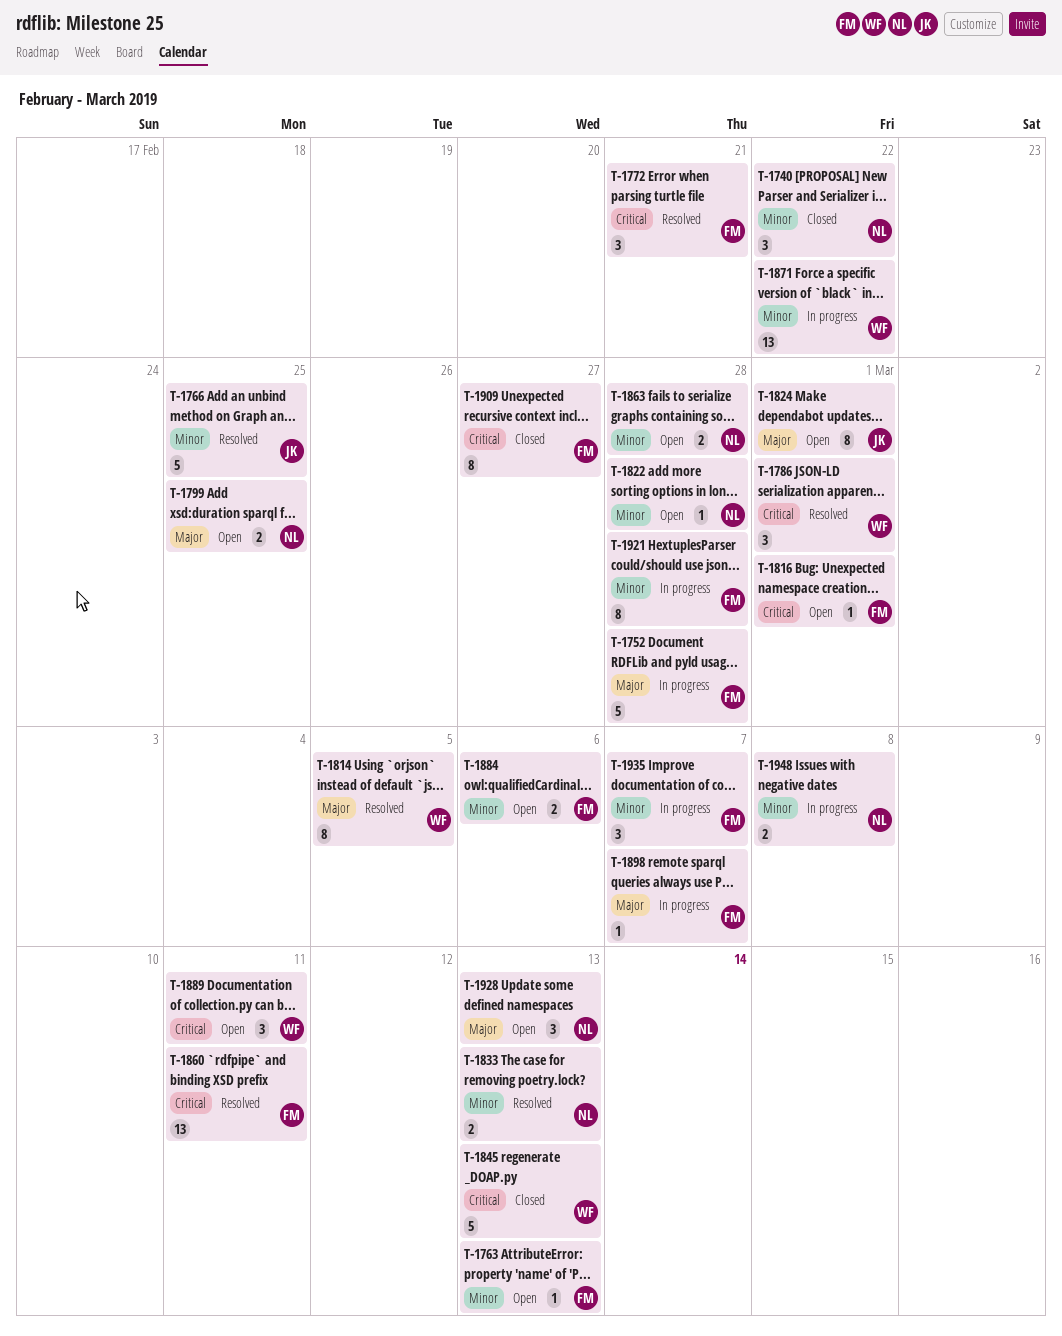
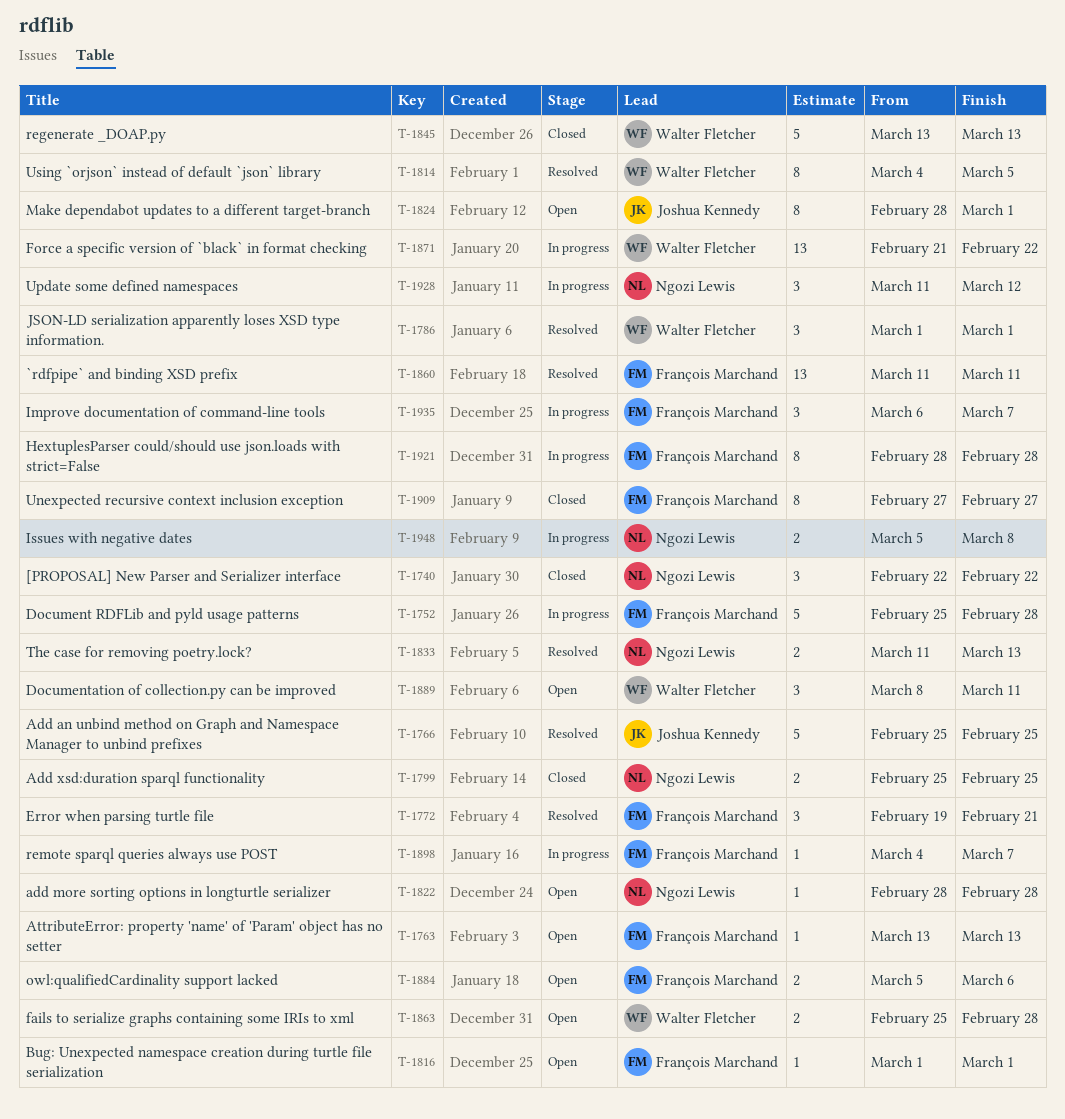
T-1799, status: Open -> Closed
T-1863, owner: Ngozi Lewis -> Walter Fletcher
T-1928, status: Open -> In progress
T-1928, due: Mar 13 -> Mar 12

